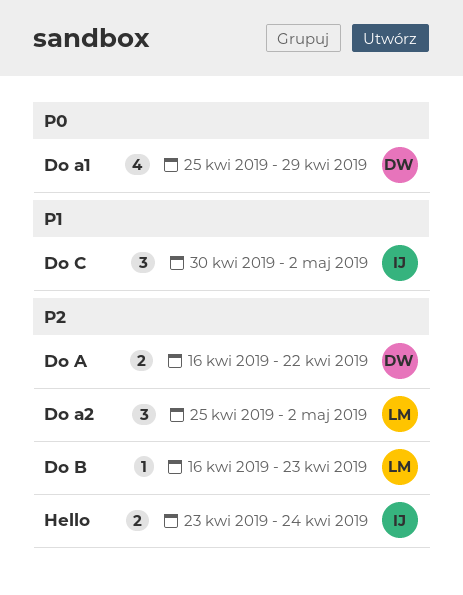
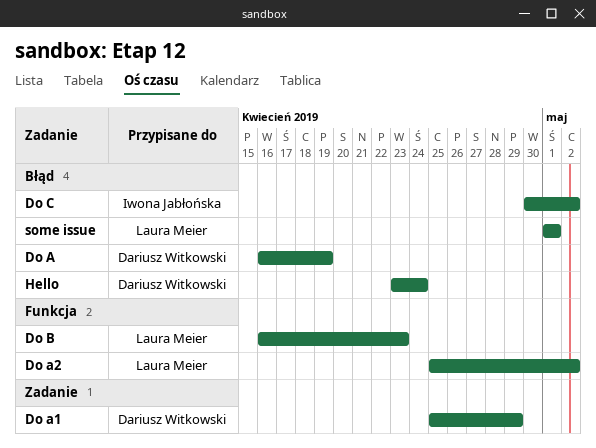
Do A, due: Apr 22 -> Apr 19
Hello, owner: Iwona Jabłońska -> Dariusz Witkowski
some issue: none -> present

